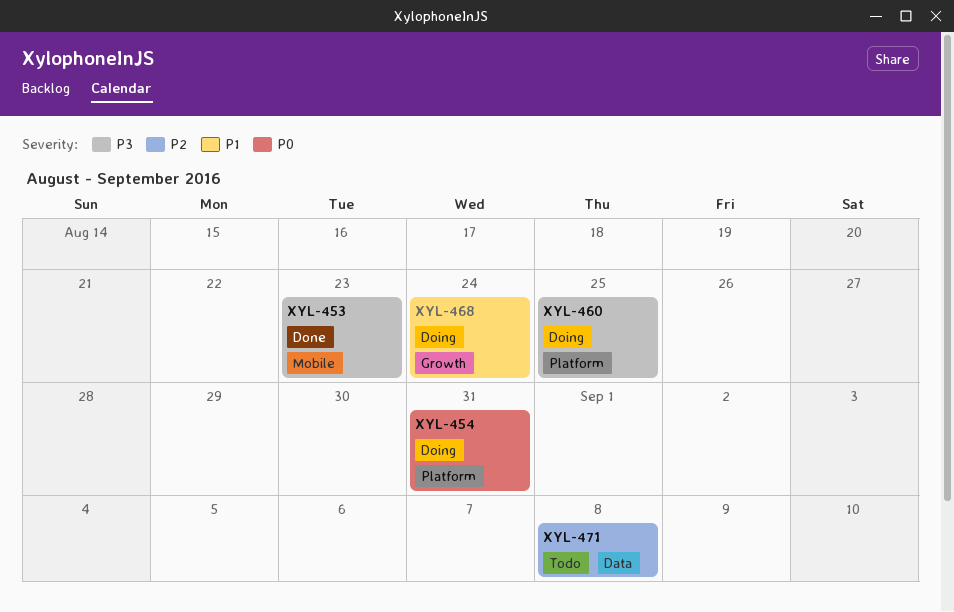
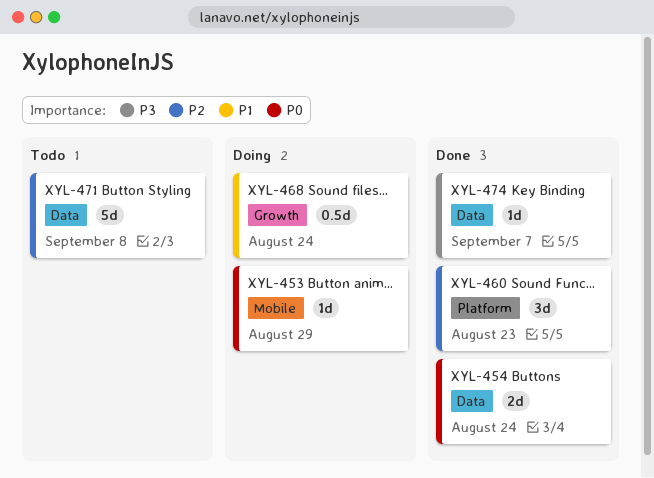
XYL-453, status: Done -> Doing
XYL-453, priority: P3 -> P0
XYL-453, due: Aug 23 -> Aug 29
XYL-454, status: Doing -> Done
XYL-454, label: Platform -> Data
XYL-454, due: Aug 31 -> Aug 24
XYL-460, status: Doing -> Done
XYL-460, priority: P3 -> P2
XYL-460, due: Aug 25 -> Aug 23
XYL-474: none -> present

